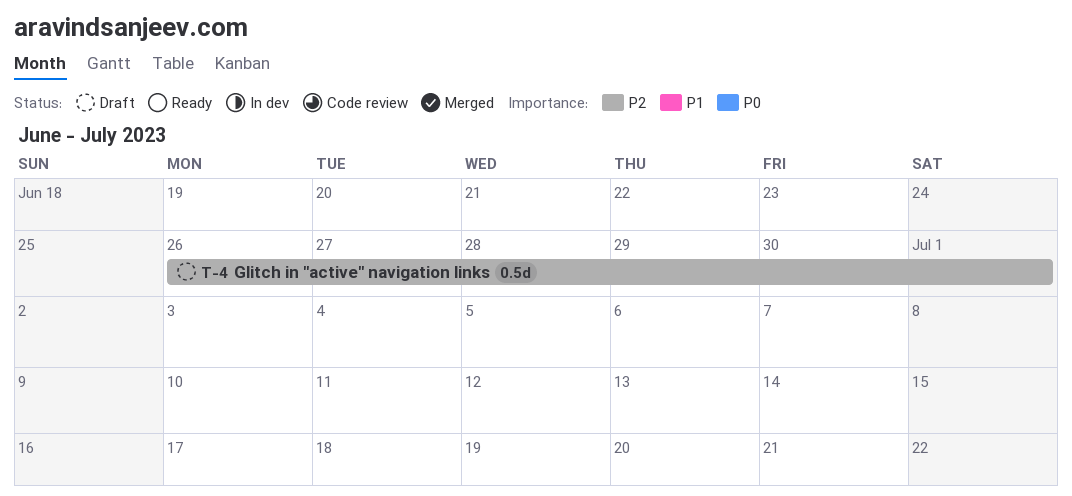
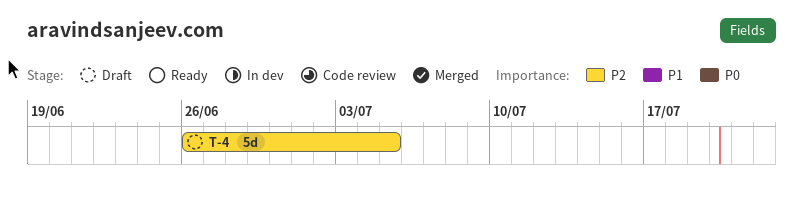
T-4, estimate: 0.5d -> 5d
T-4, due: Jul 1 -> Jul 5

